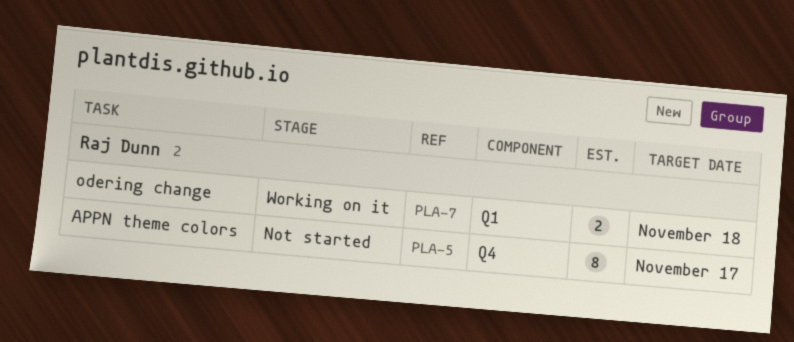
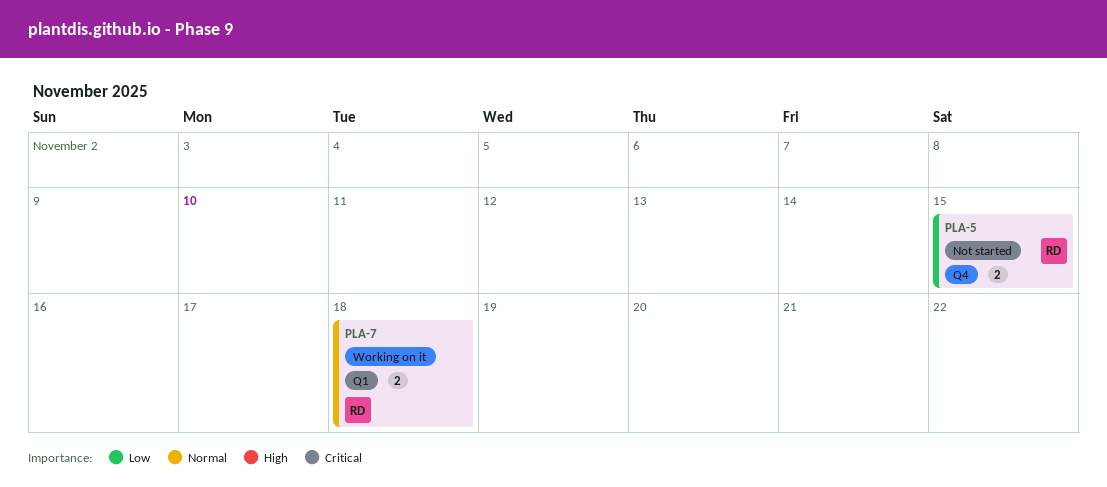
PLA-5, estimate: 8 -> 2
PLA-5, due: Nov 17 -> Nov 15

